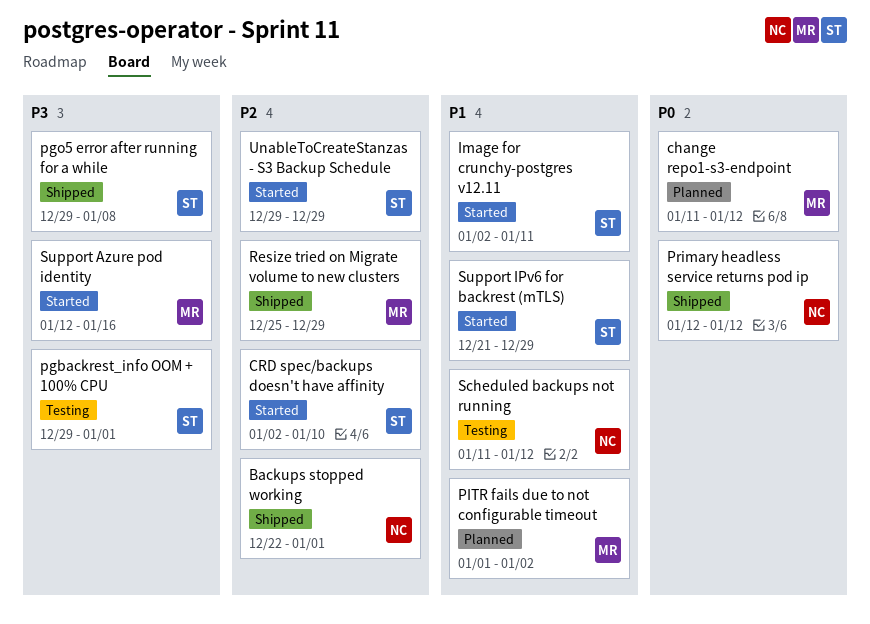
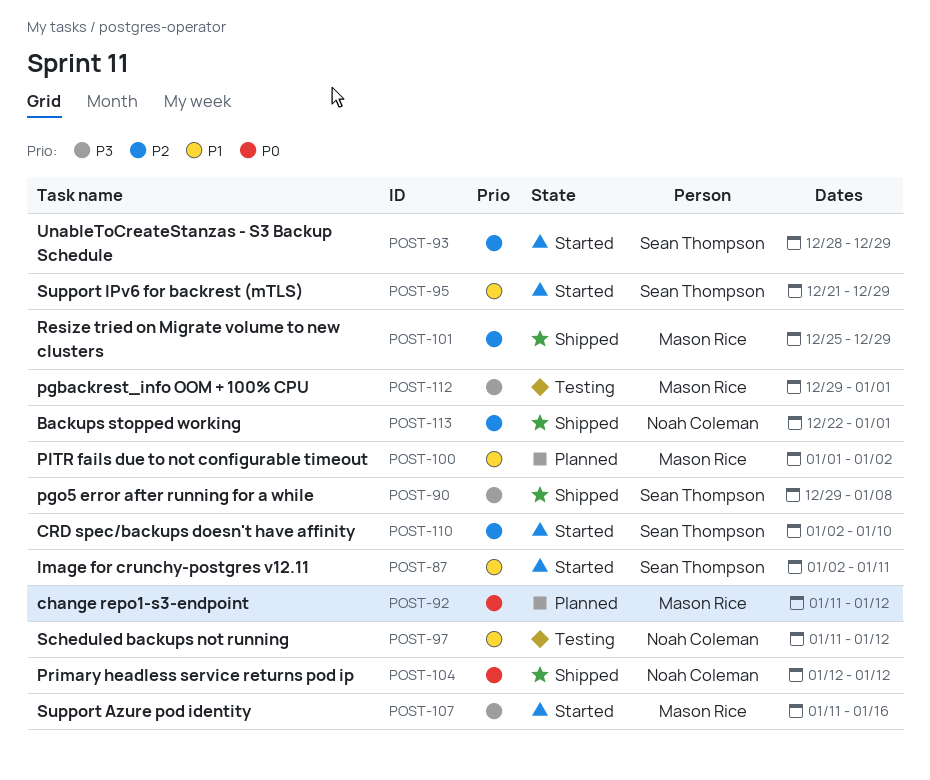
pgbackrest_info OOM + 100% CPU, owner: Sean Thompson -> Mason Rice
Support Azure pod identity, start: Jan 12 -> Jan 11
UnableToCreateStanzas - S3 Backup Schedule, start: Dec 29 -> Dec 28

